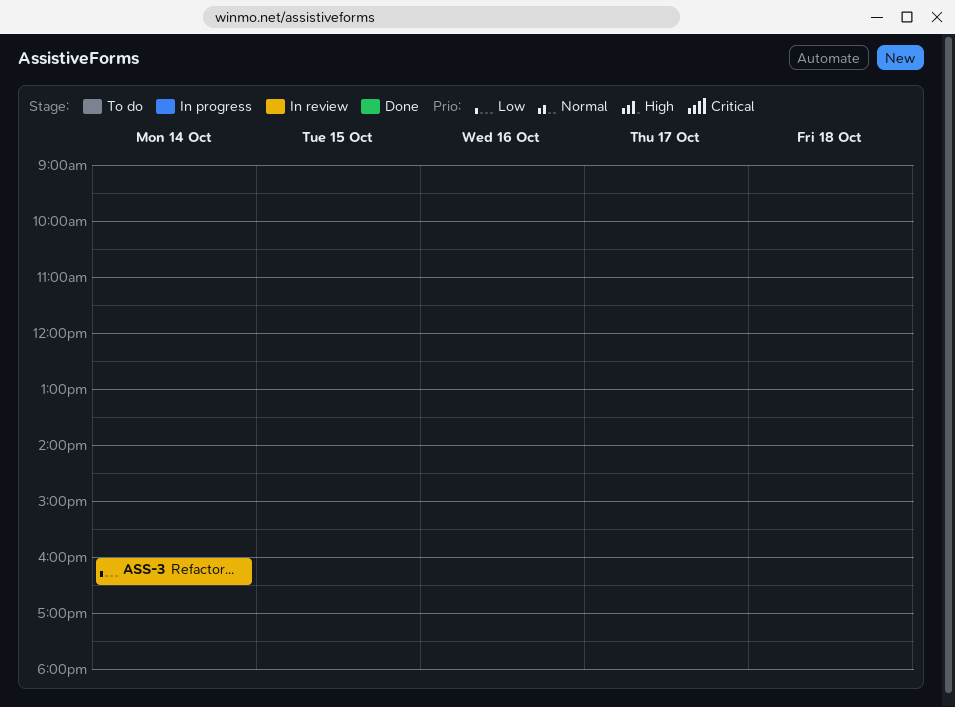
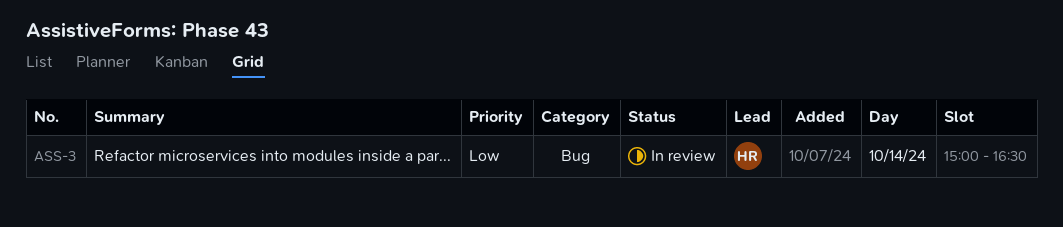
ASS-3, begins: 16:00 -> 15:00

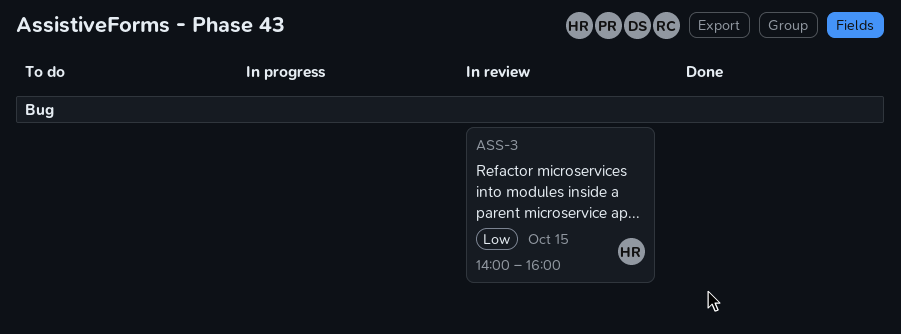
ASS-3, day: Oct 14 -> Oct 15
ASS-3, begins: 15:00 -> 14:00
ASS-3, ends: 16:30 -> 16:00

